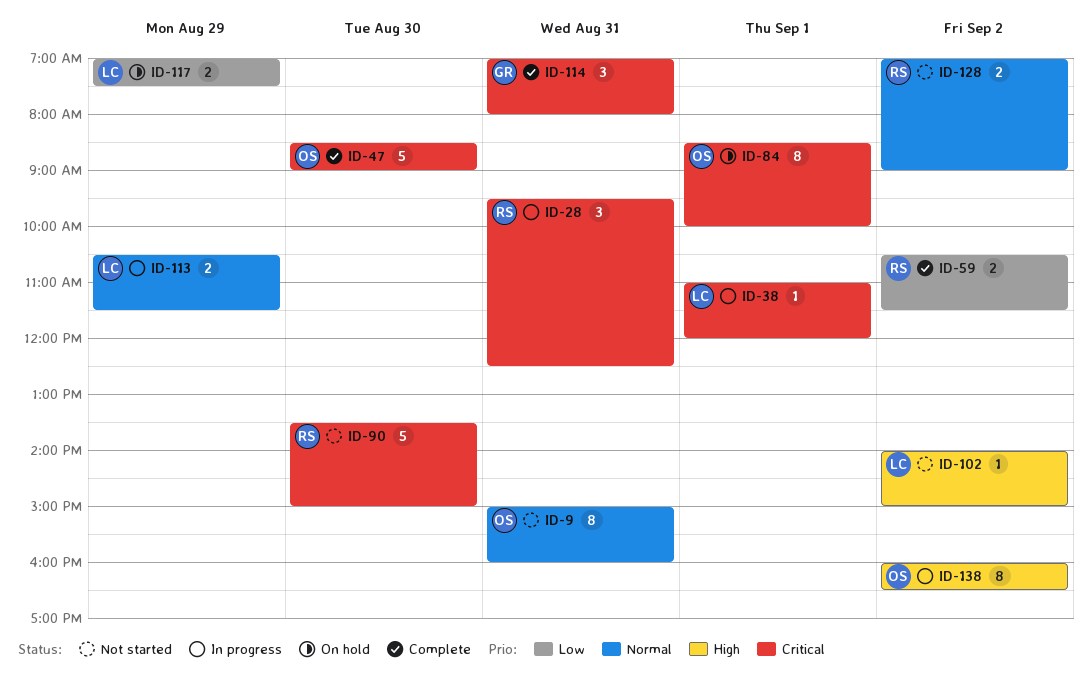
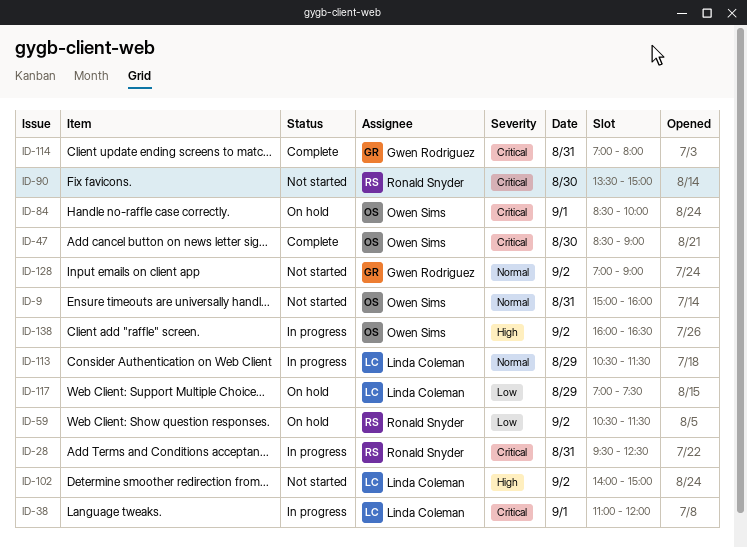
ID-59, status: Complete -> On hold
ID-128, owner: Ronald Snyder -> Gwen Rodriguez

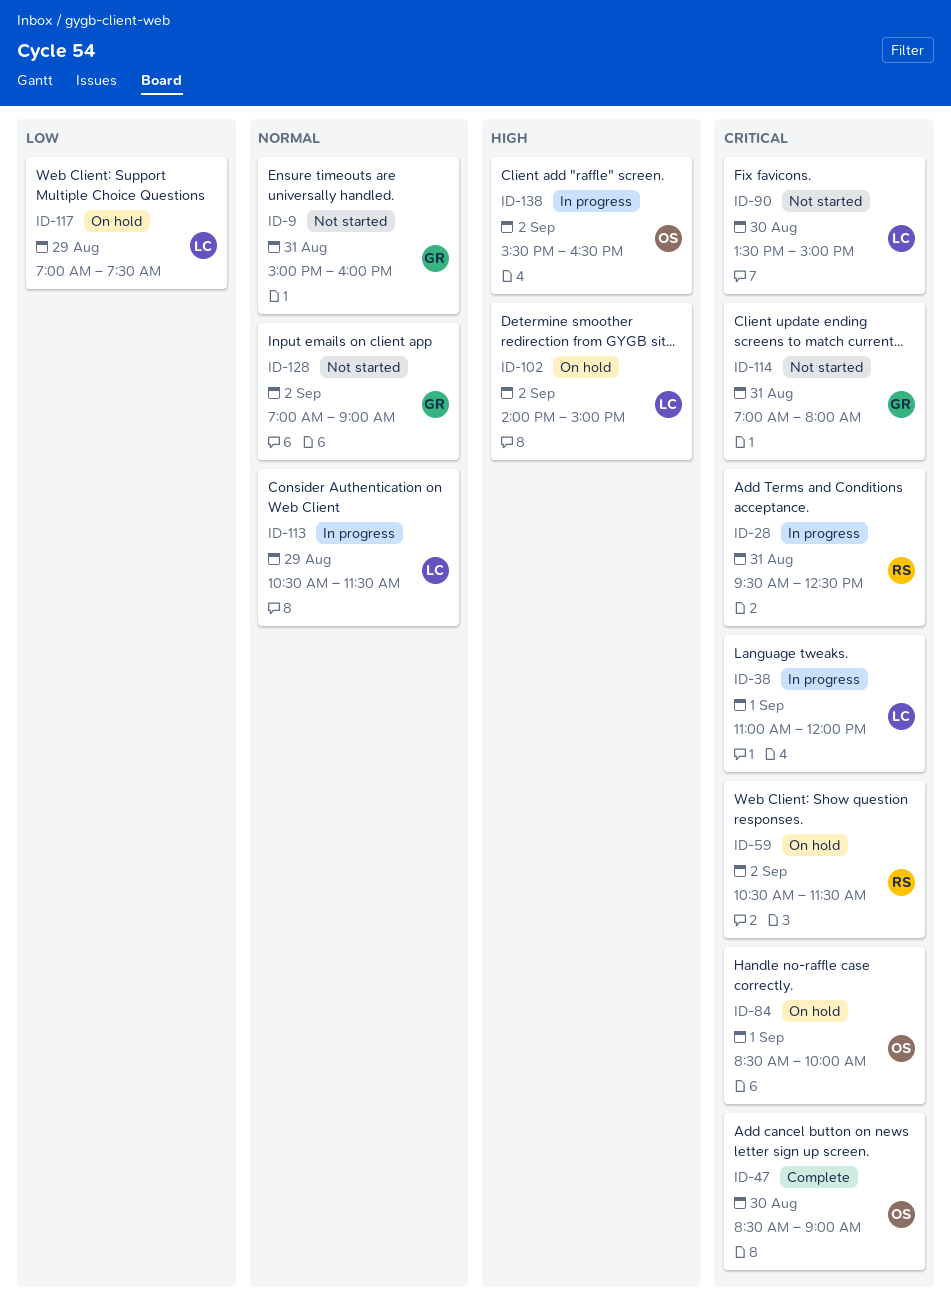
ID-9, owner: Owen Sims -> Gwen Rodriguez
ID-59, priority: Low -> Critical
ID-90, owner: Ronald Snyder -> Linda Coleman
ID-102, status: Not started -> On hold
ID-114, status: Complete -> Not started
ID-138, begins: 16:00 -> 15:30

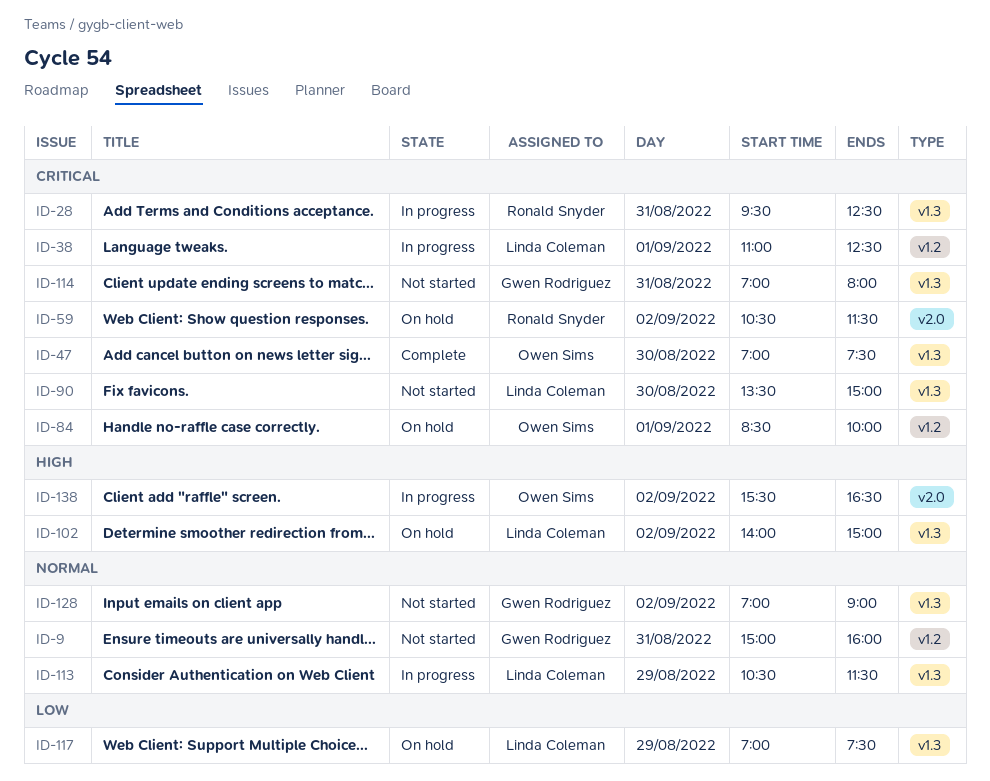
ID-38, ends: 12:00 -> 12:30
ID-47, begins: 08:30 -> 07:00
ID-47, ends: 09:00 -> 07:30

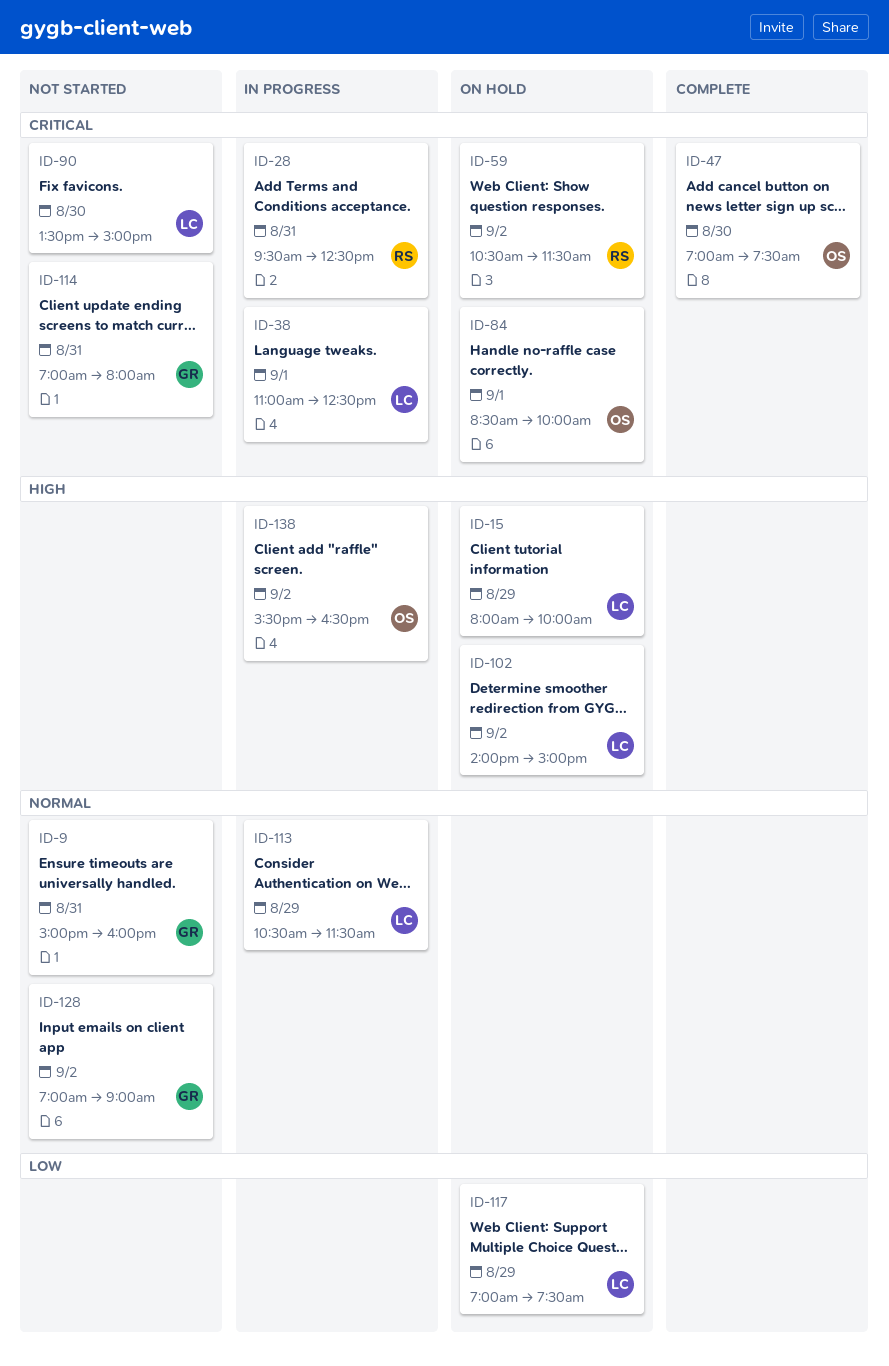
ID-15: none -> present

